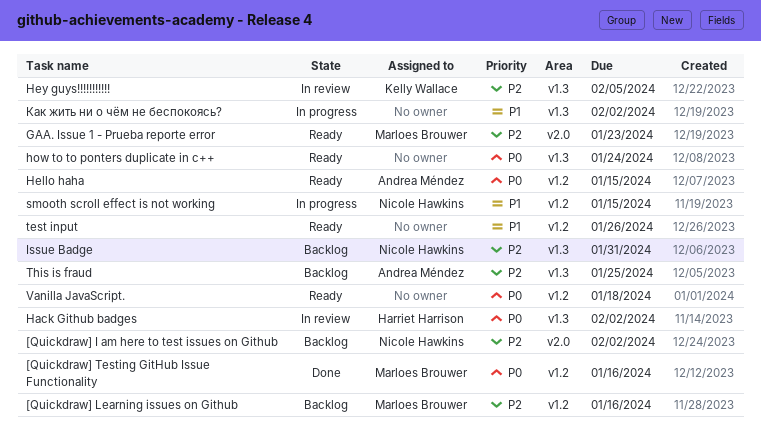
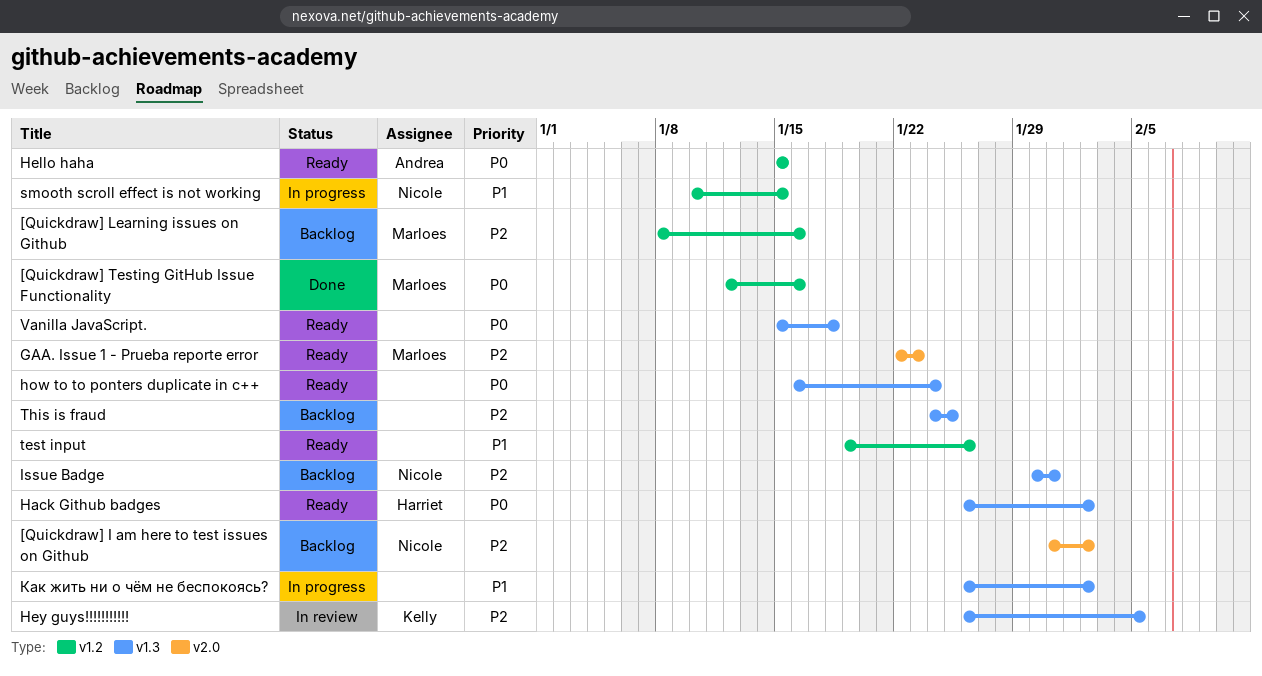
Hack Github badges, status: In review -> Ready
This is fraud, owner: Andrea Méndez -> none
Vanilla JavaScript., label: v1.2 -> v1.3

